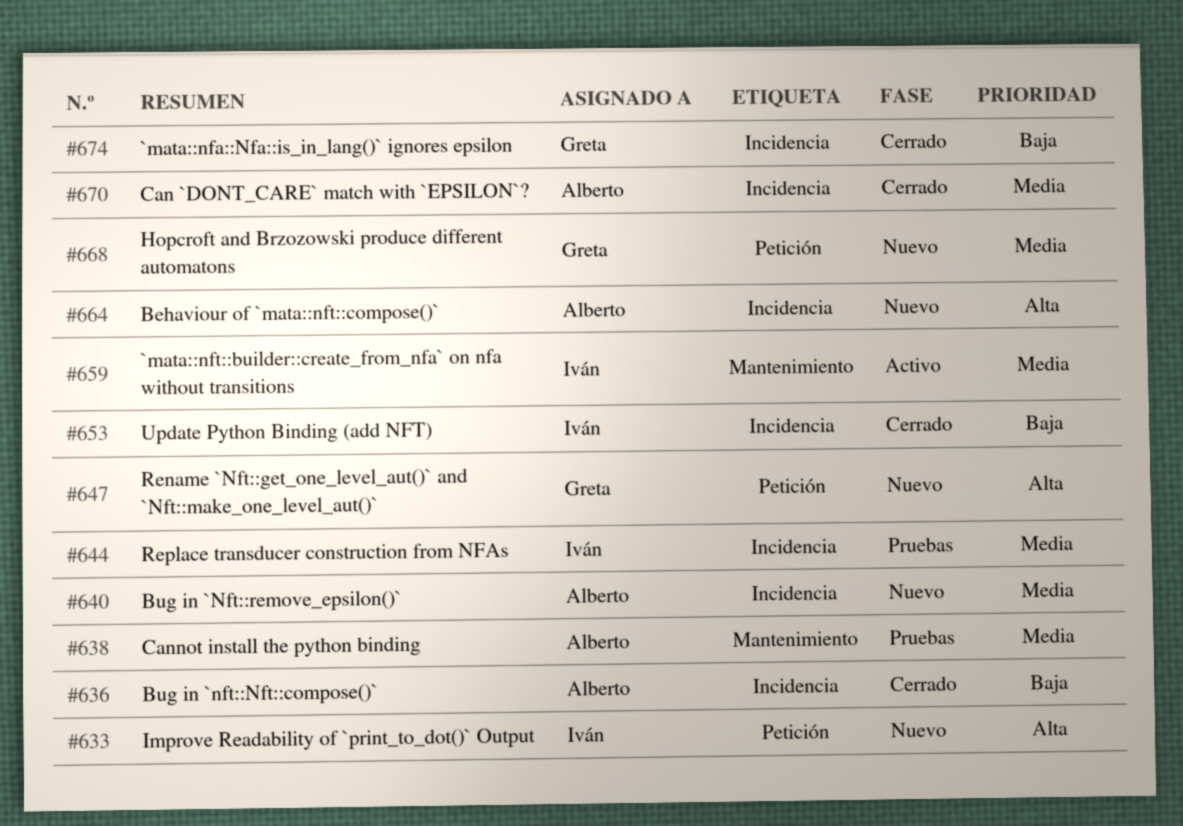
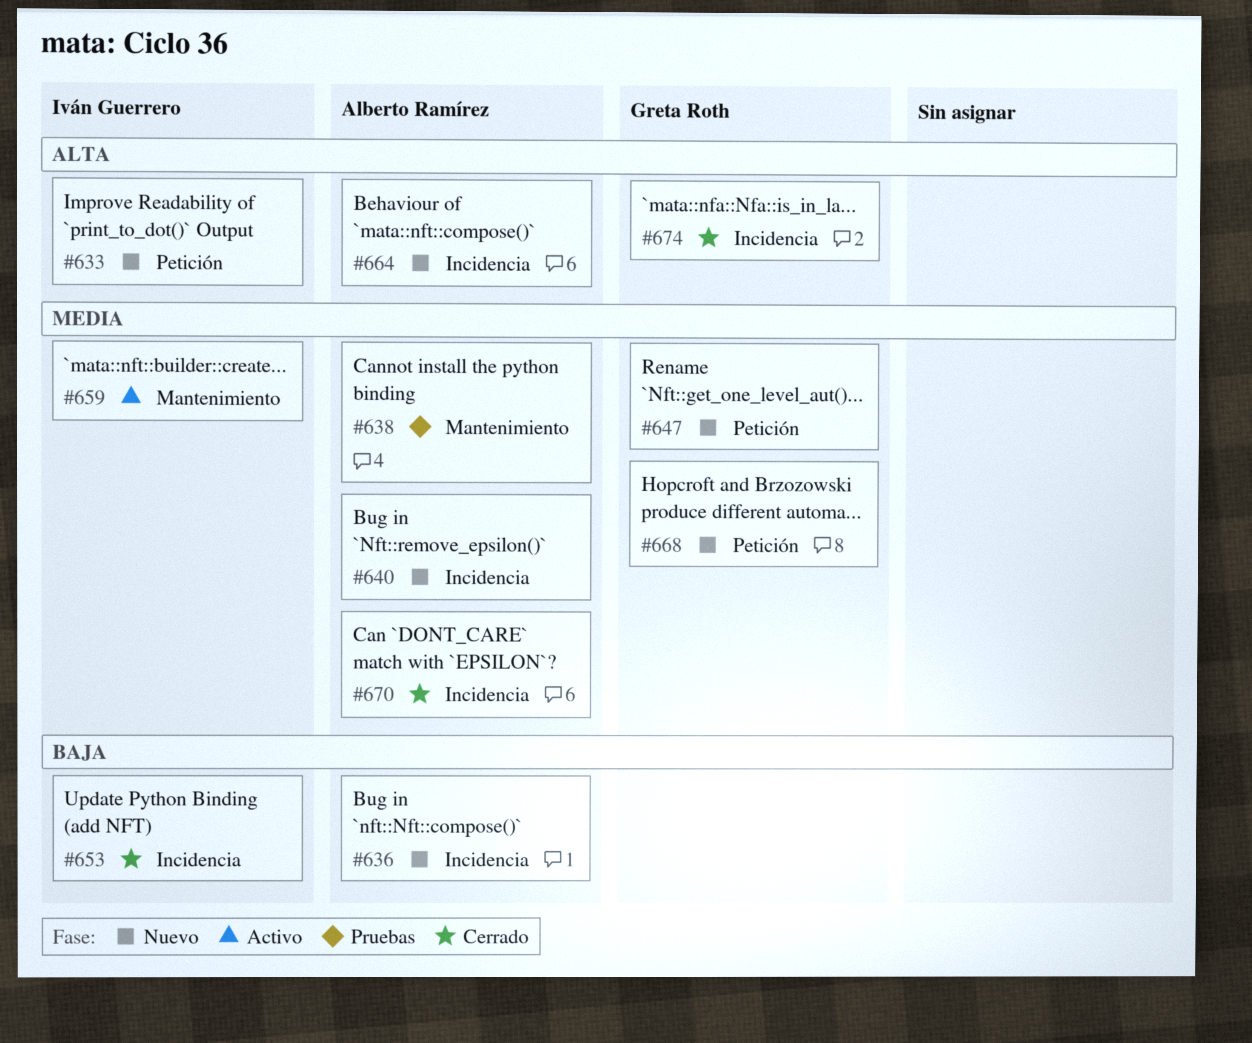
#636, status: Cerrado -> Nuevo
#644: present -> none
#647, priority: Alta -> Media
#674, priority: Baja -> Alta

